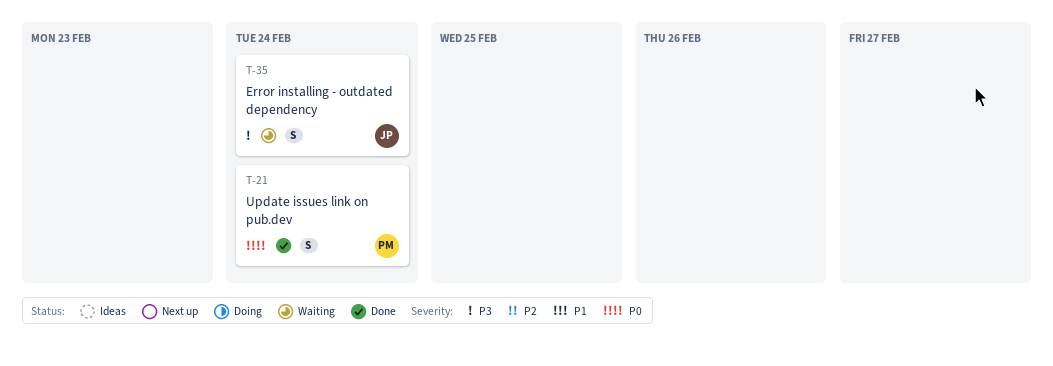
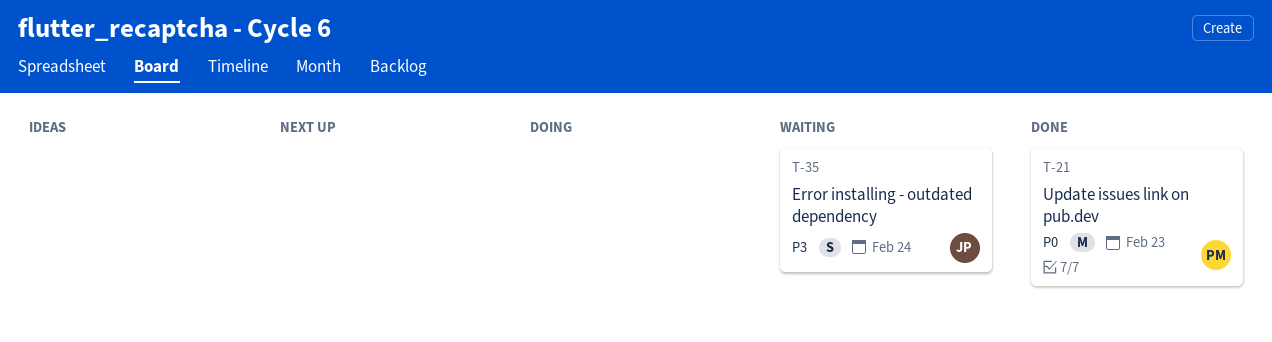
T-21, estimate: S -> M
T-21, due: Feb 24 -> Feb 23

